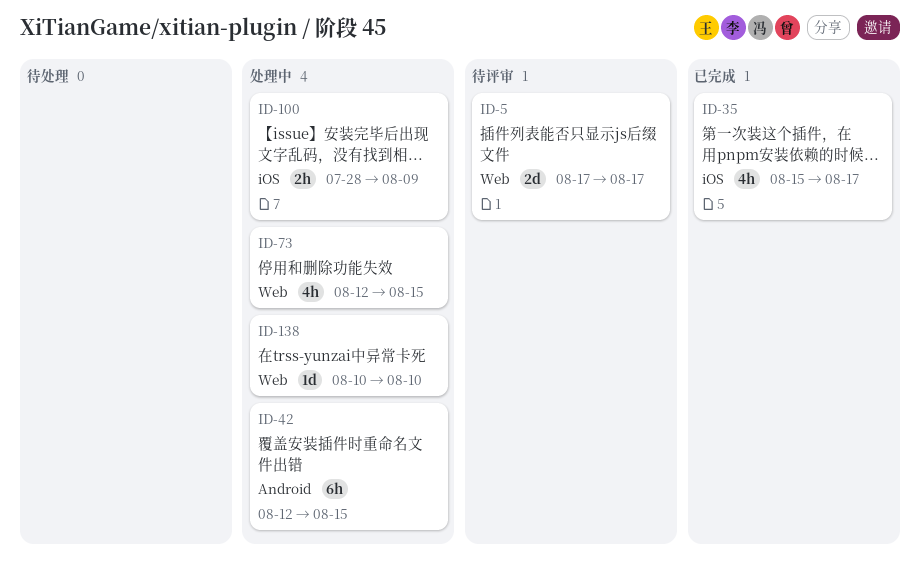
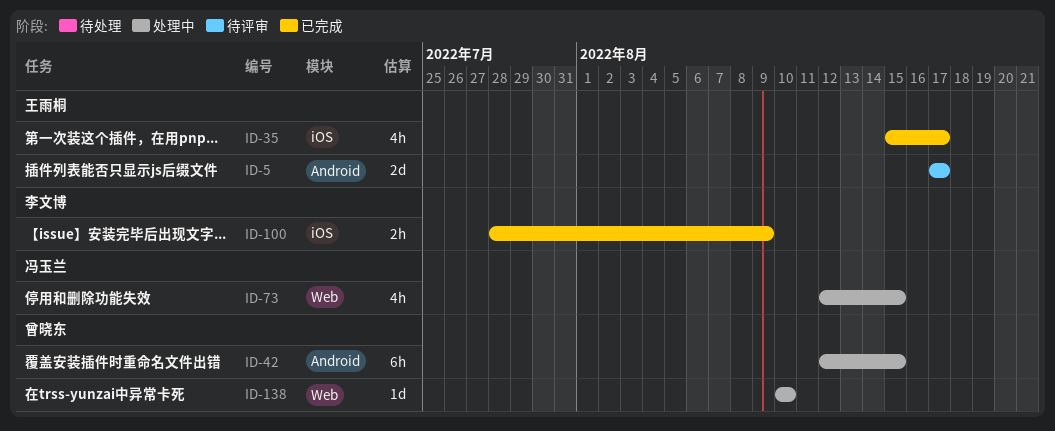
ID-5, label: Web -> Android
ID-100, status: 处理中 -> 已完成

